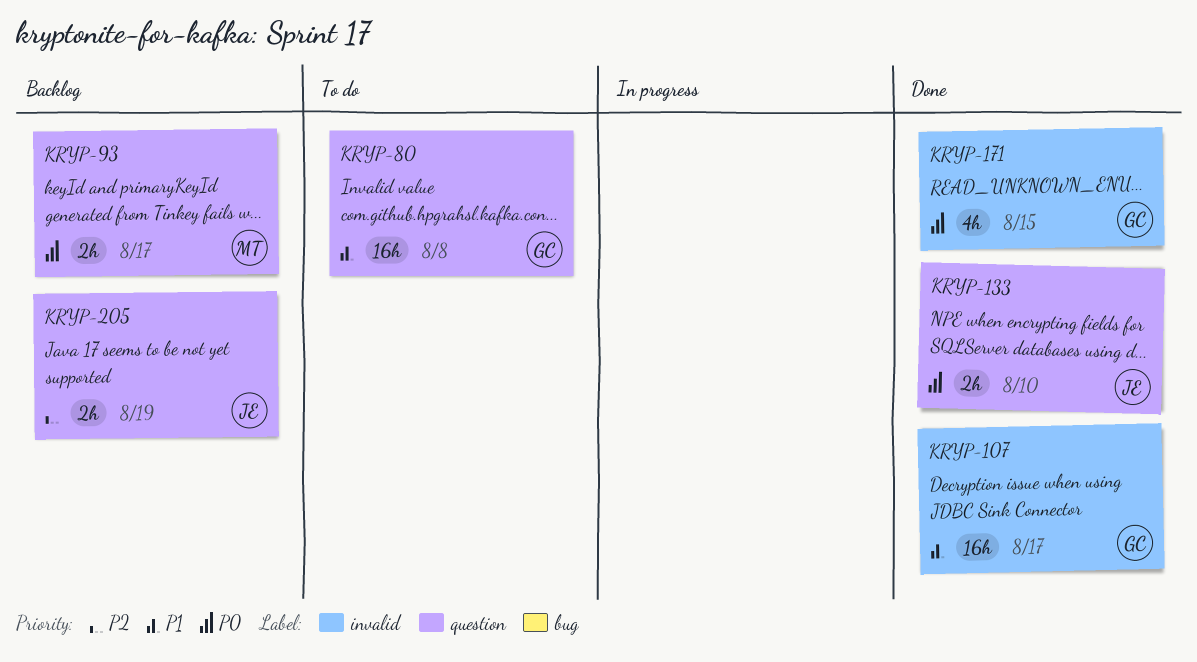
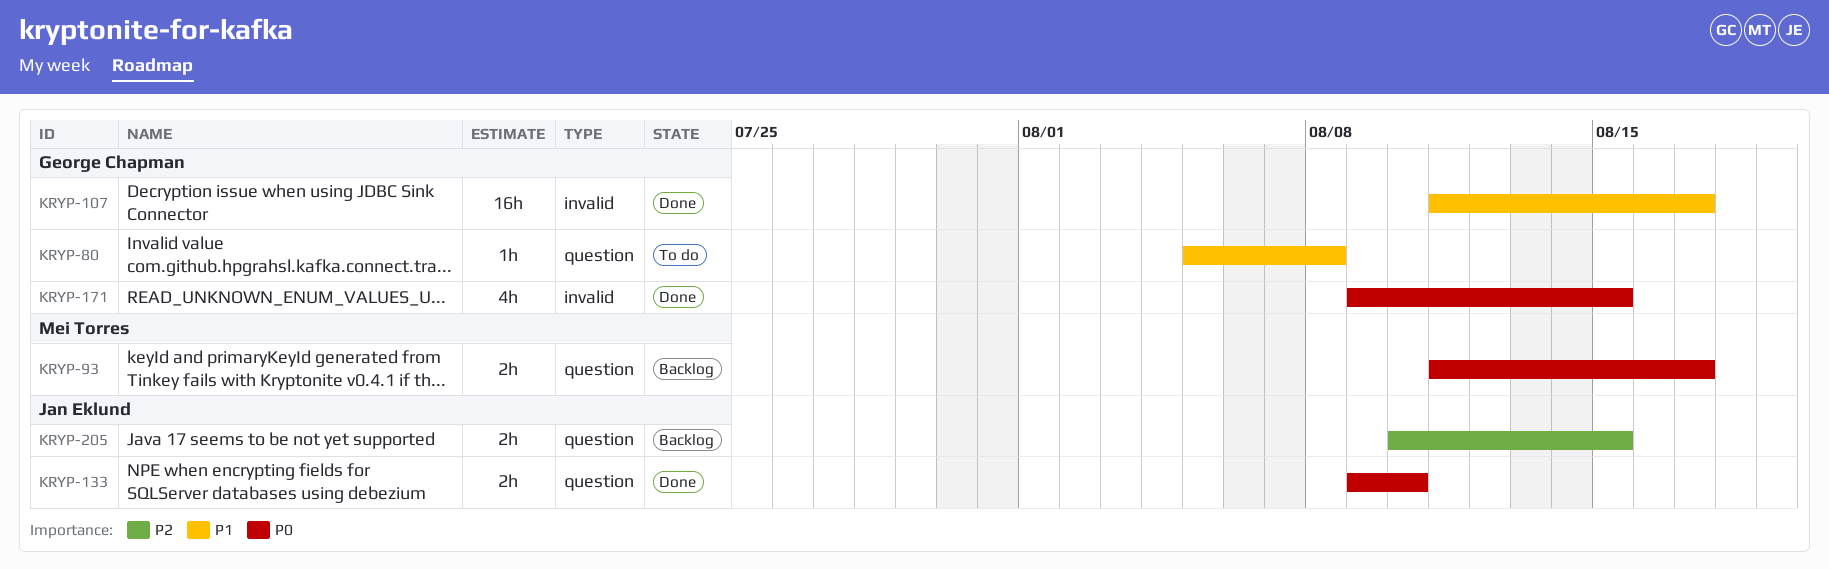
KRYP-80, estimate: 16h -> 1h
KRYP-205, due: Aug 19 -> Aug 15

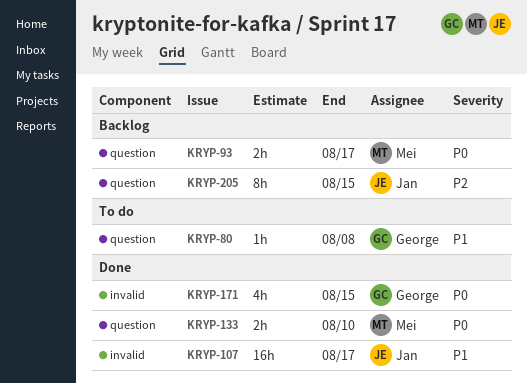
KRYP-107, owner: George Chapman -> Jan Eklund
KRYP-133, owner: Jan Eklund -> Mei Torres
KRYP-205, estimate: 2h -> 8h

